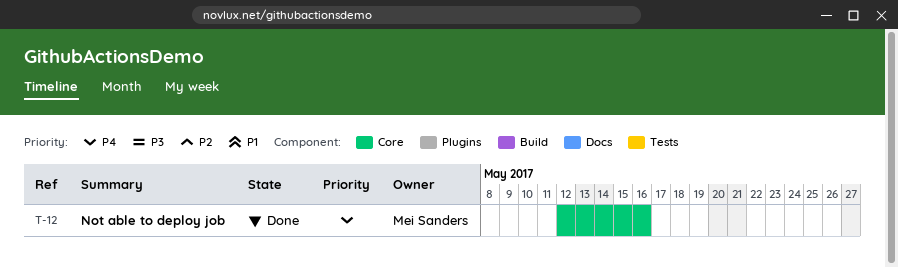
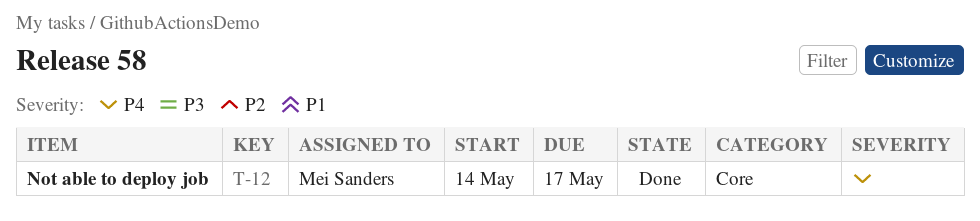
T-12, start: May 12 -> May 14
T-12, due: May 16 -> May 17

